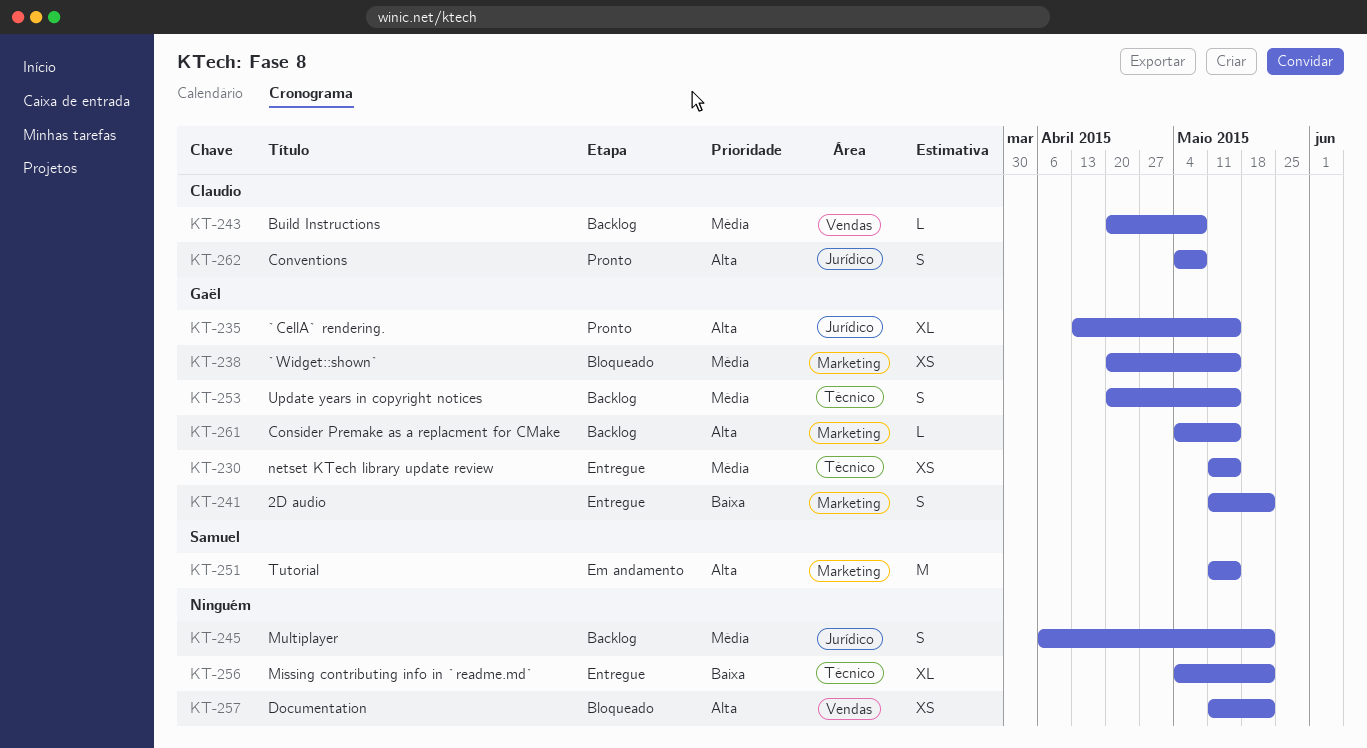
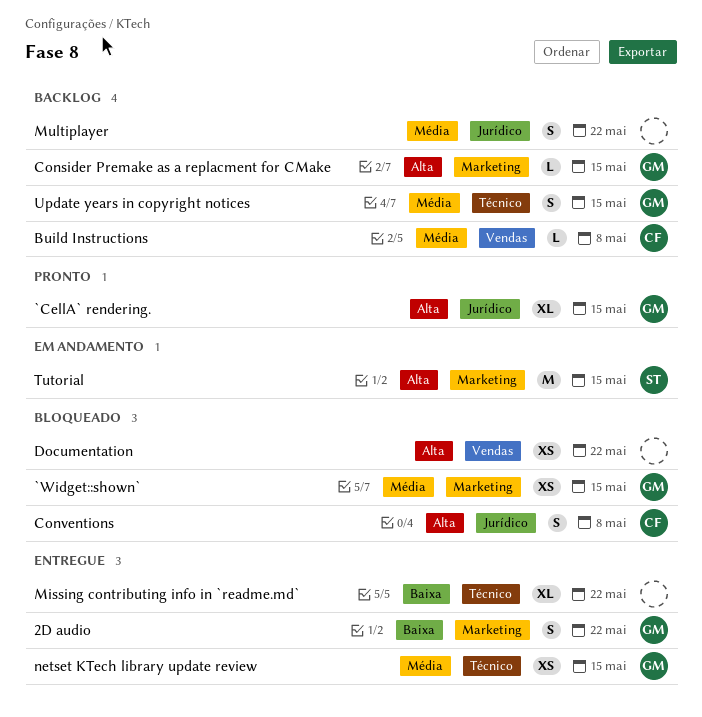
Conventions, status: Pronto -> Bloqueado

